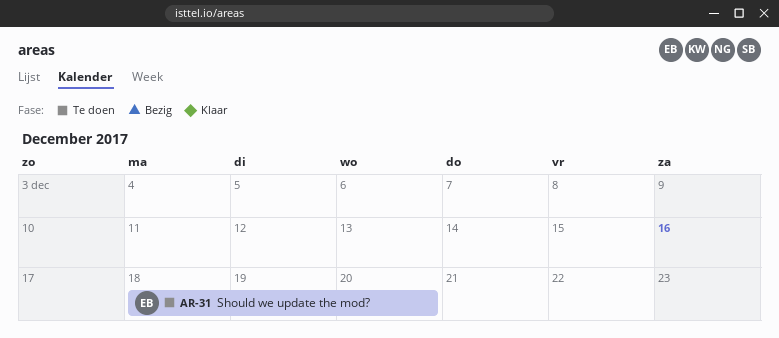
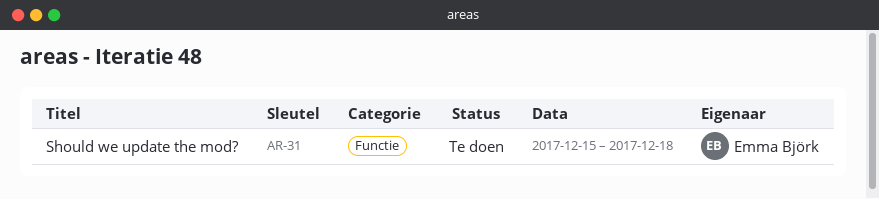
AR-31, start: Dec 18 -> Dec 15
AR-31, due: Dec 20 -> Dec 18

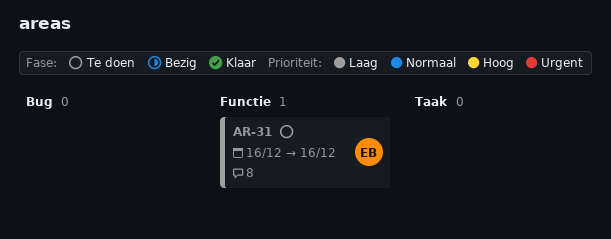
AR-31, start: Dec 15 -> Dec 16
AR-31, due: Dec 18 -> Dec 16

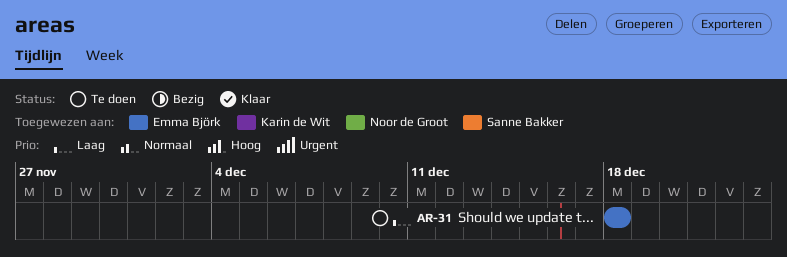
AR-31, start: Dec 16 -> Dec 18
AR-31, due: Dec 16 -> Dec 18

